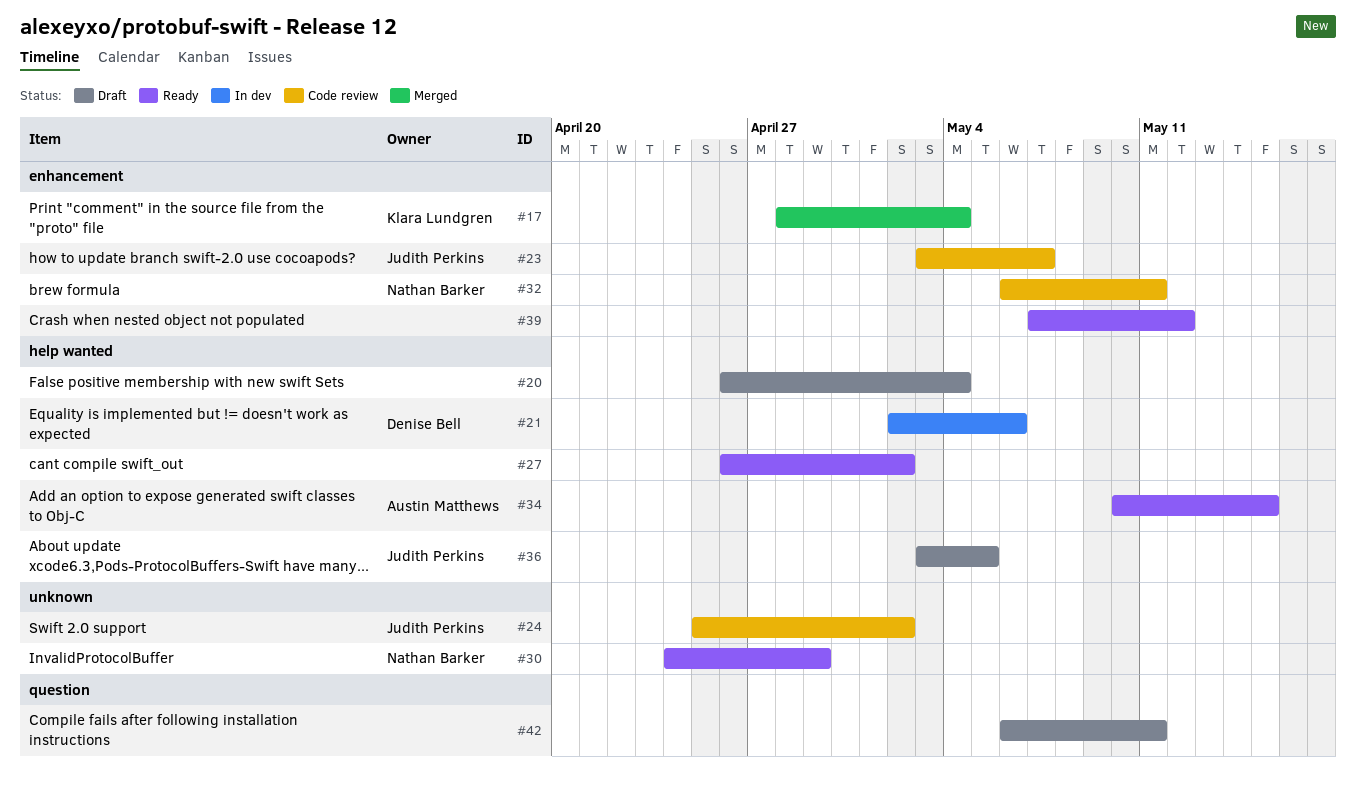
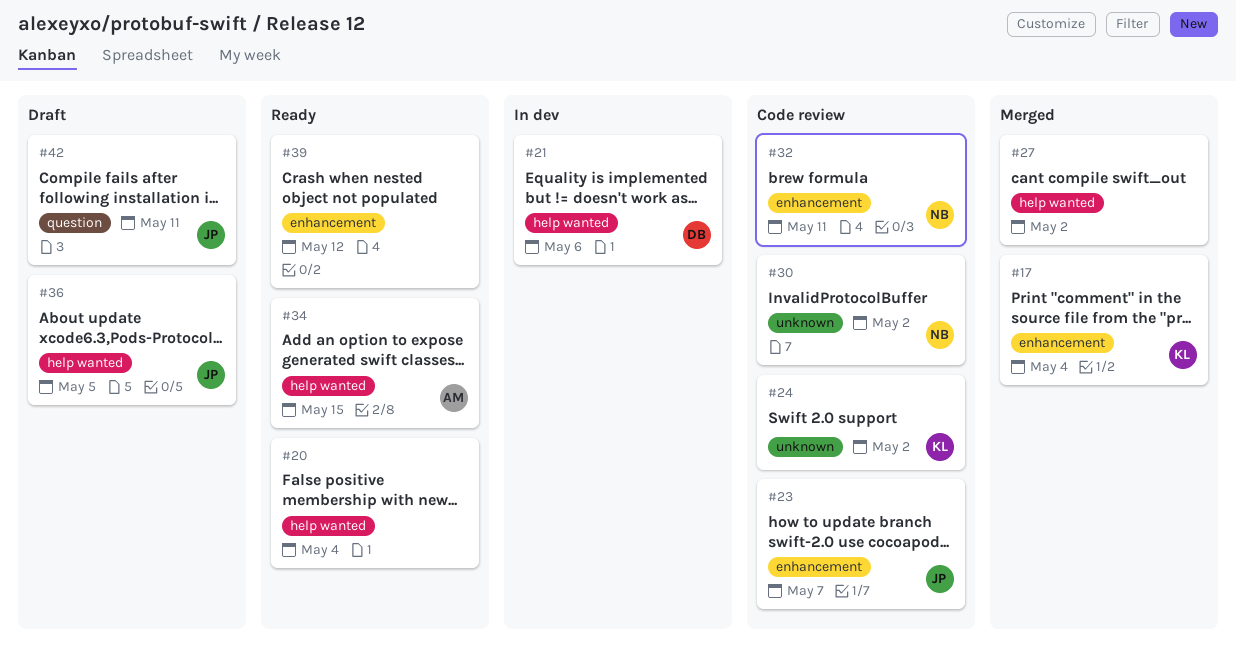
#20, status: Draft -> Ready
#24, owner: Judith Perkins -> Klara Lundgren
#27, status: Ready -> Merged
#30, status: Ready -> Code review
#30, due: Apr 29 -> May 2
#42, owner: none -> Judith Perkins

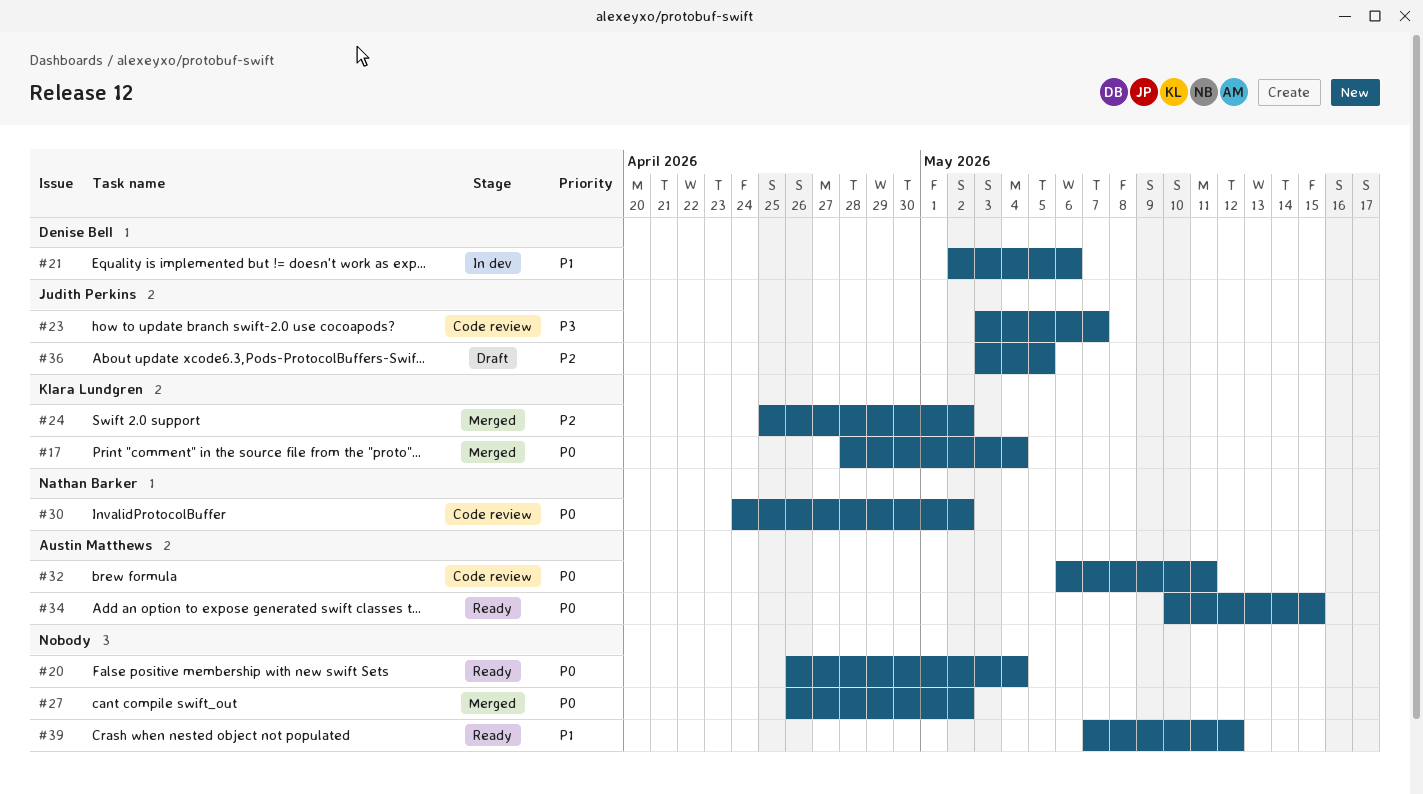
#24, status: Code review -> Merged
#32, owner: Nathan Barker -> Austin Matthews
#42: present -> none

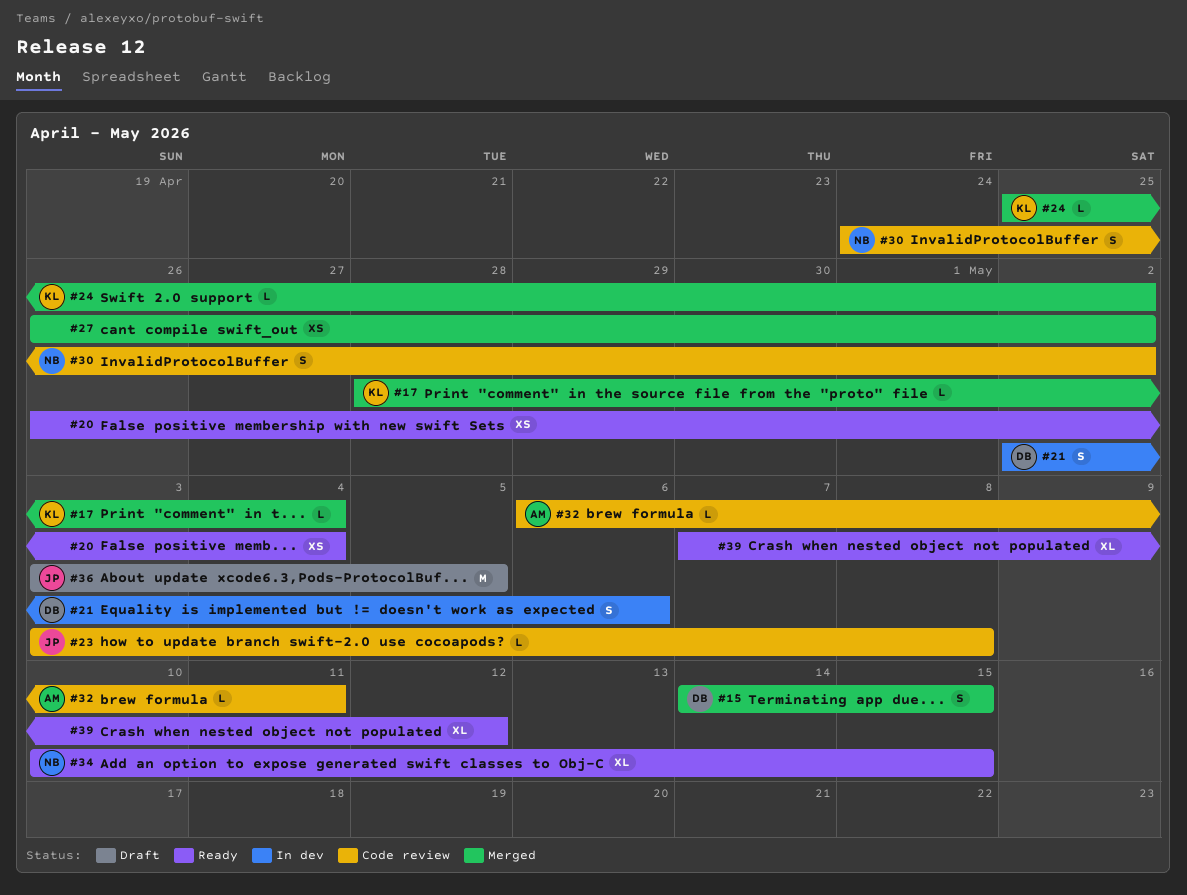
#15: none -> present
#23, due: May 7 -> May 8
#34, owner: Austin Matthews -> Nathan Barker

